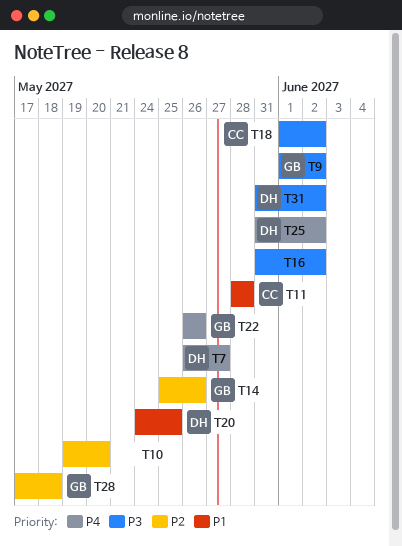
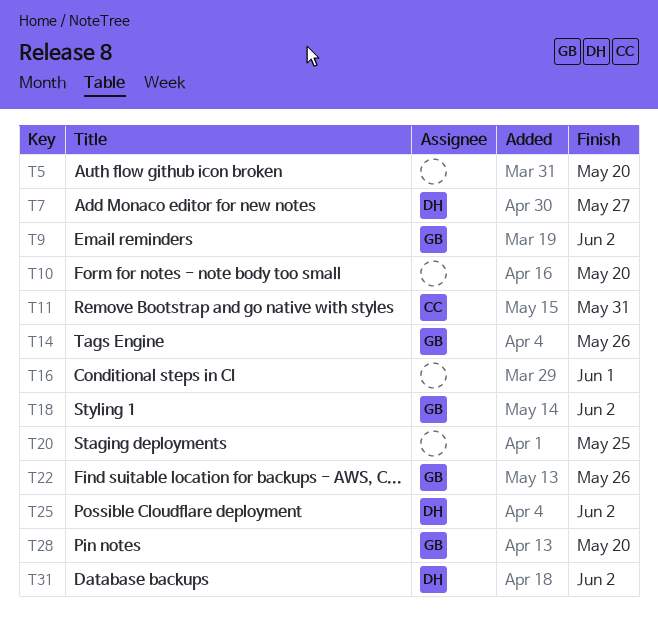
T5: none -> present
T11, due: May 28 -> May 31
T16, due: Jun 2 -> Jun 1
T18, owner: CC -> GB
T20, owner: DH -> none
T28, due: May 18 -> May 20

